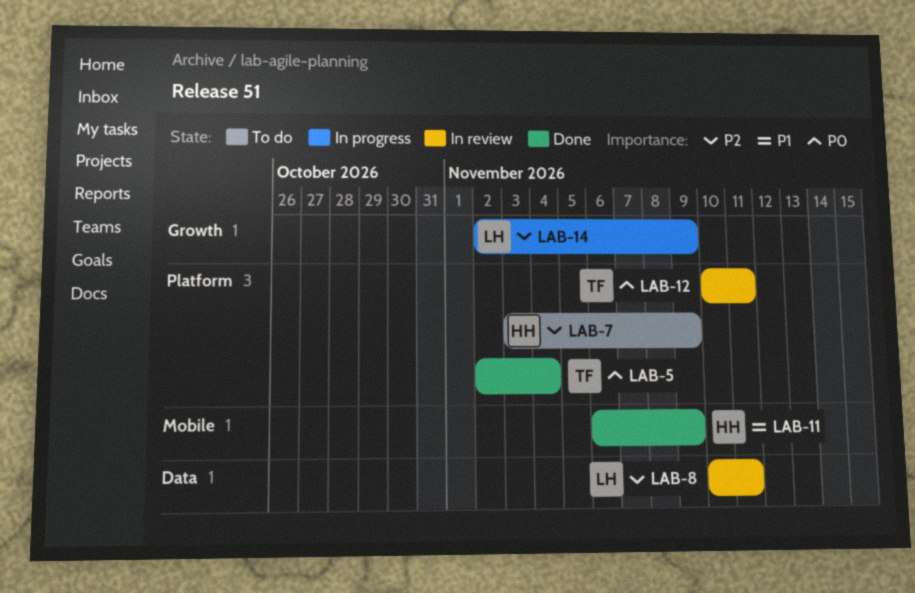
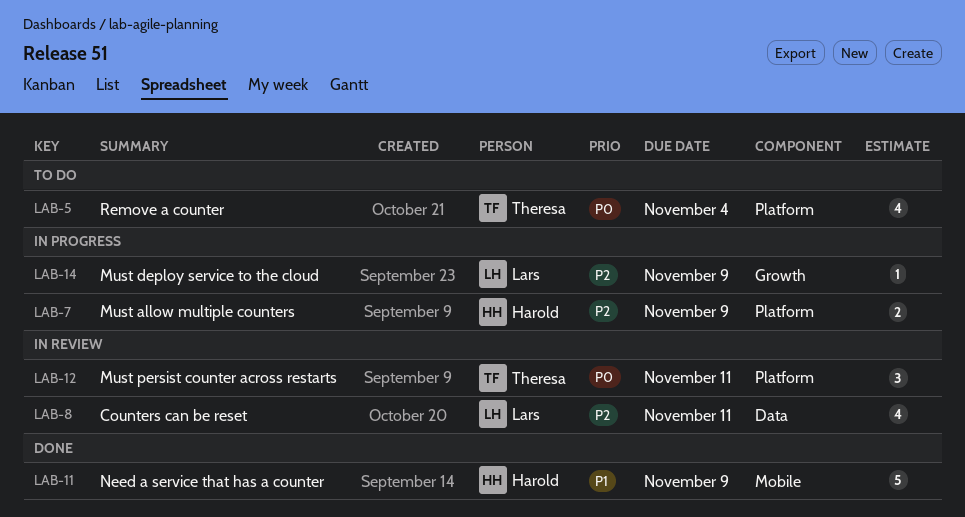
LAB-5, status: Done -> To do
LAB-7, status: To do -> In progress

